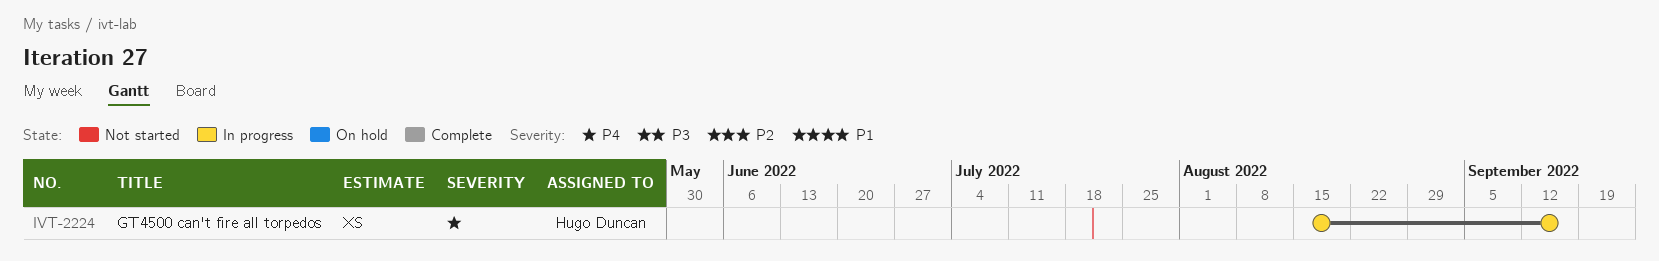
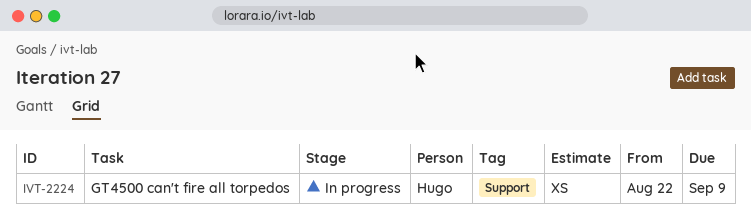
IVT-2224, start: Aug 15 -> Aug 22
IVT-2224, due: Sep 16 -> Sep 9

